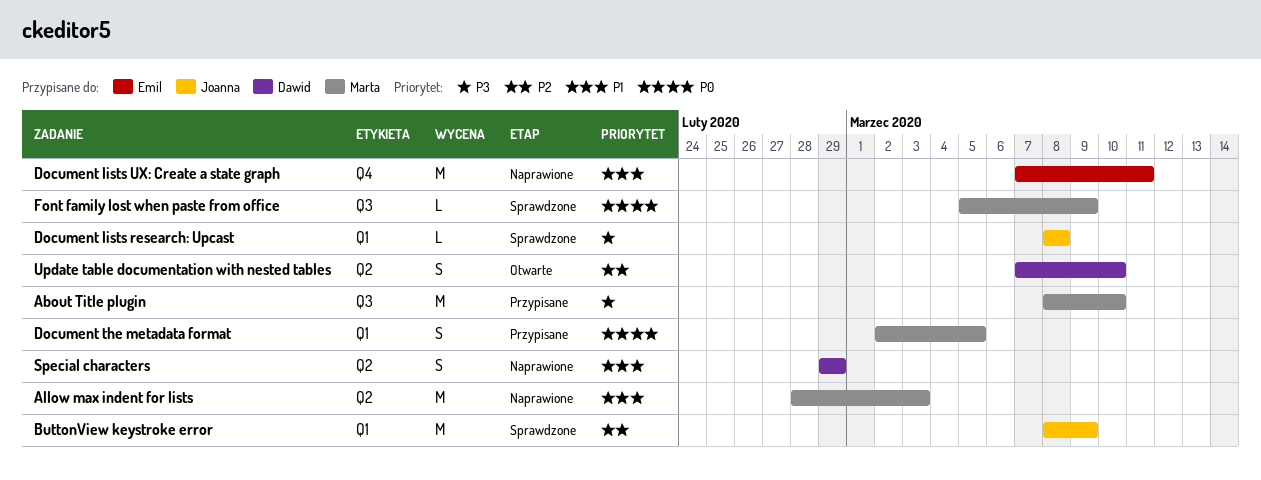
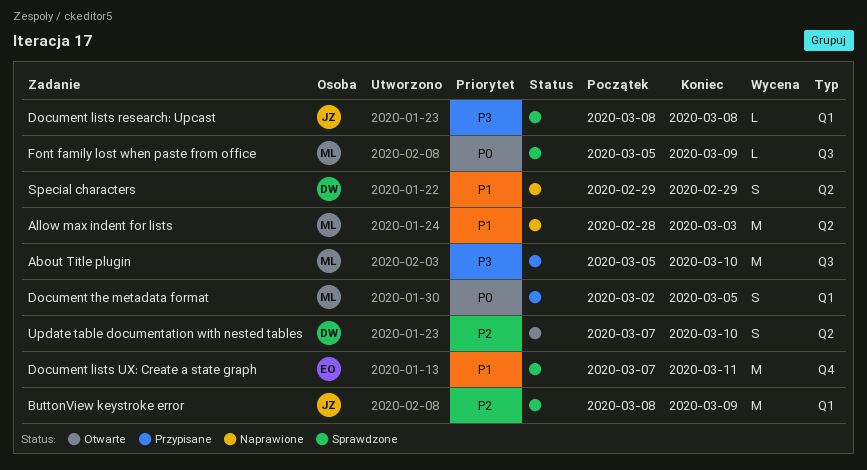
About Title plugin, start: Mar 8 -> Mar 5
Document lists UX: Create a state graph, status: Naprawione -> Sprawdzone

